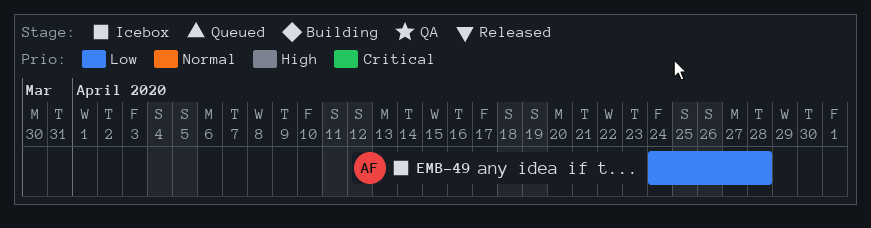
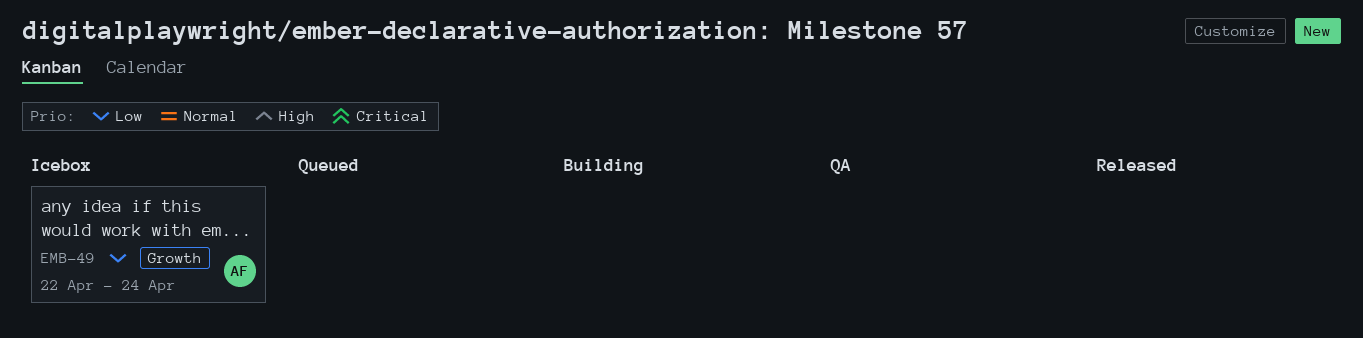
EMB-49, start: Apr 24 -> Apr 22
EMB-49, due: Apr 28 -> Apr 24

